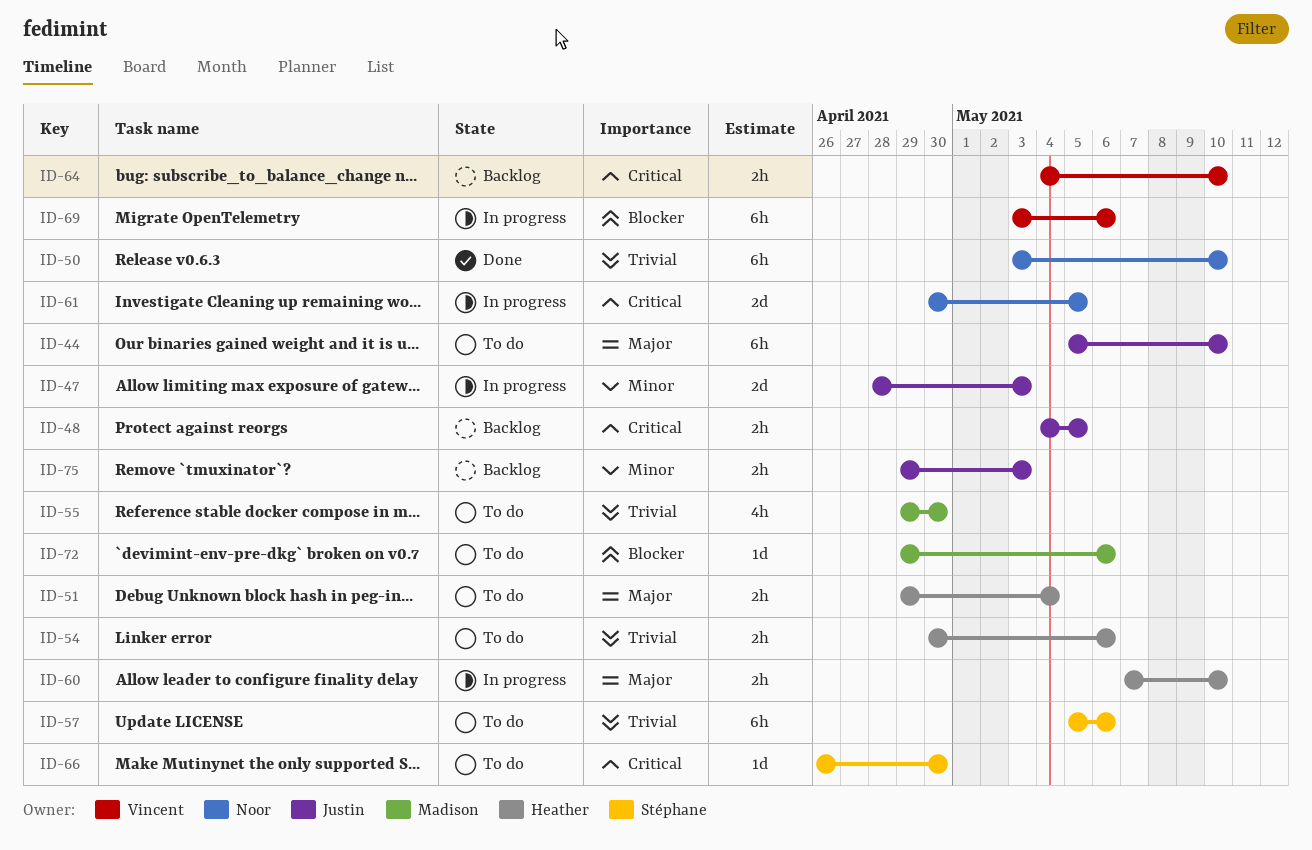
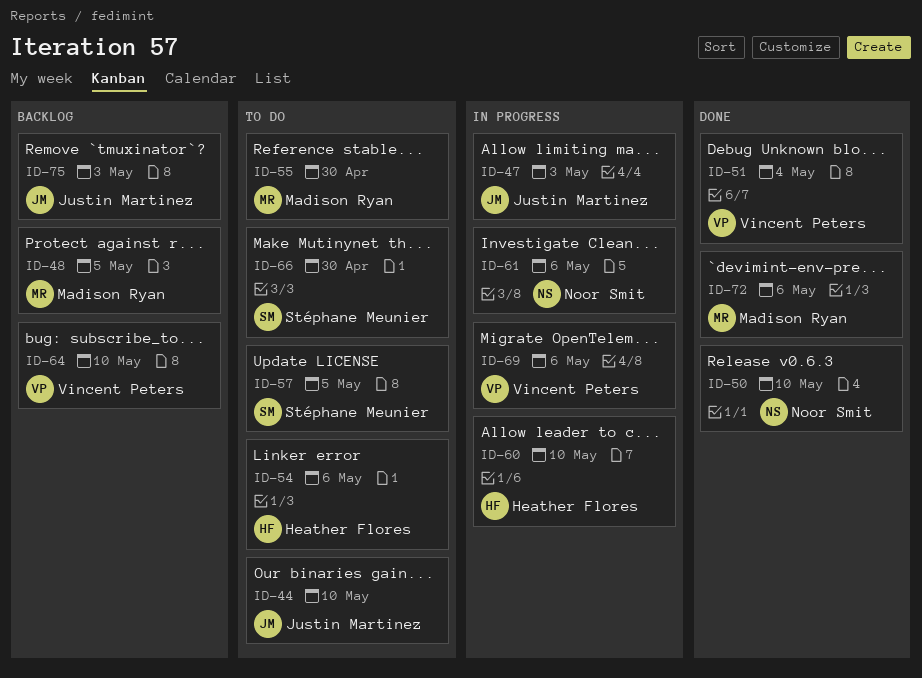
ID-48, owner: Justin Martinez -> Madison Ryan
ID-51, status: To do -> Done
ID-51, owner: Heather Flores -> Vincent Peters
ID-57, due: May 6 -> May 5
ID-61, due: May 5 -> May 6
ID-72, status: To do -> Done

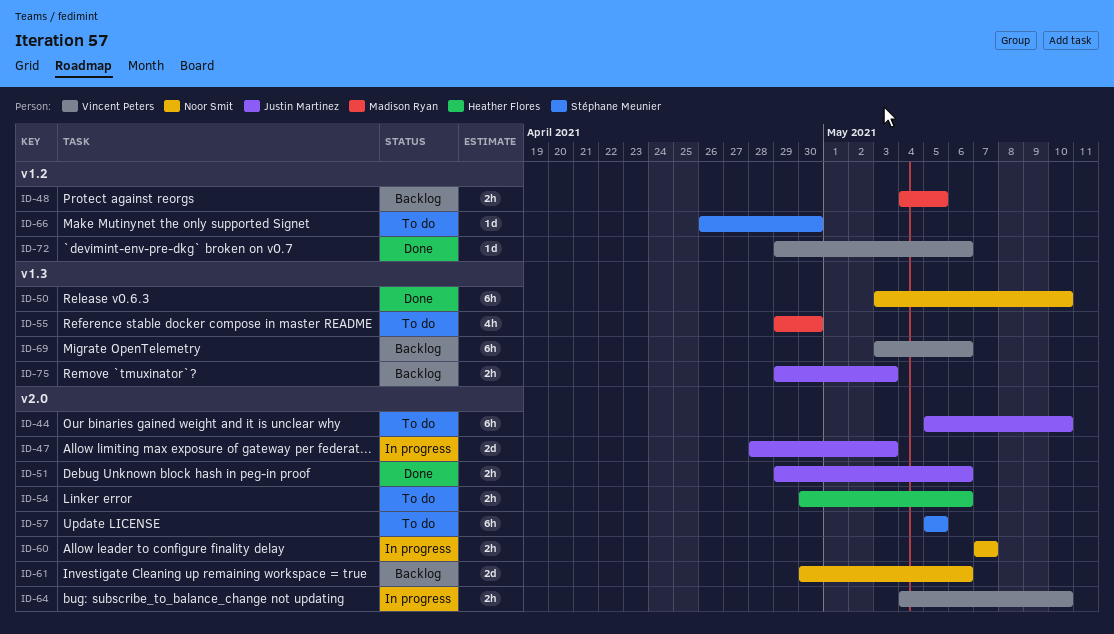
ID-51, owner: Vincent Peters -> Justin Martinez
ID-51, due: May 4 -> May 6
ID-60, owner: Heather Flores -> Noor Smit
ID-60, due: May 10 -> May 7
ID-61, status: In progress -> Backlog
ID-64, status: Backlog -> In progress
ID-69, status: In progress -> Backlog
ID-72, owner: Madison Ryan -> Vincent Peters

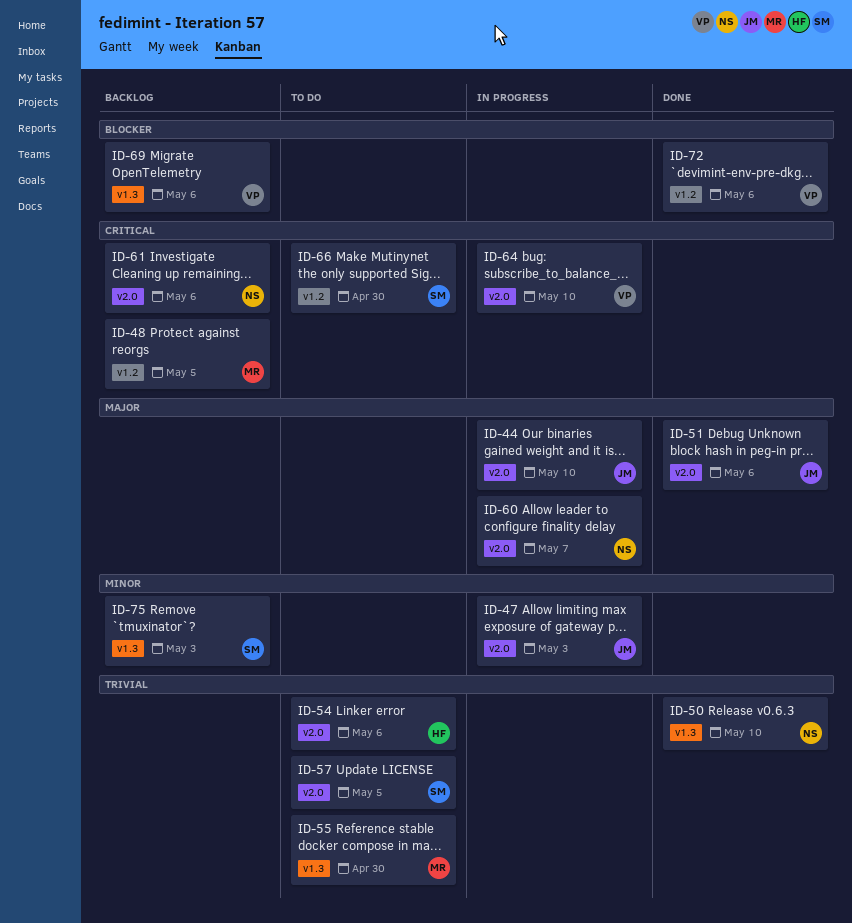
ID-44, status: To do -> In progress
ID-75, owner: Justin Martinez -> Stéphane Meunier

